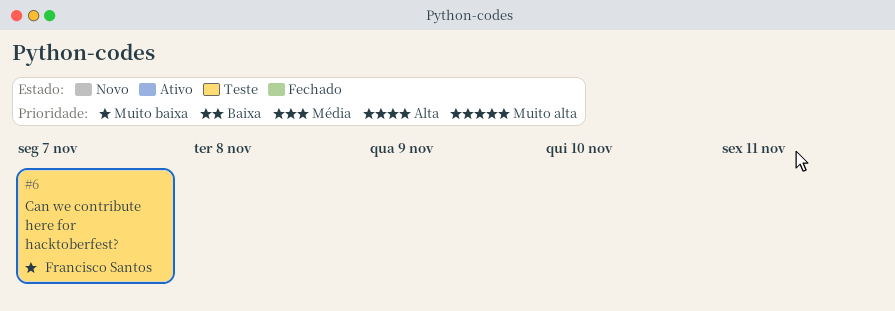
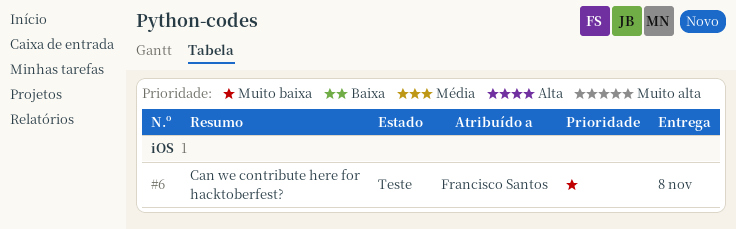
#6, due: Nov 7 -> Nov 8

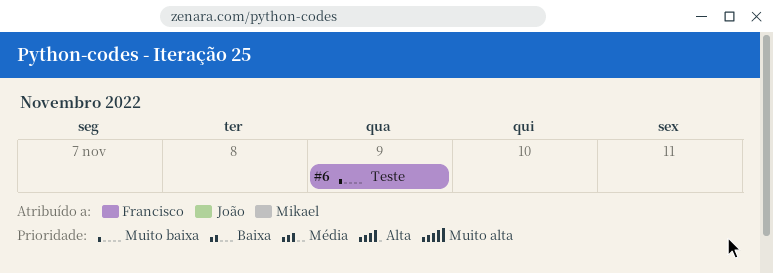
#6, due: Nov 8 -> Nov 9

